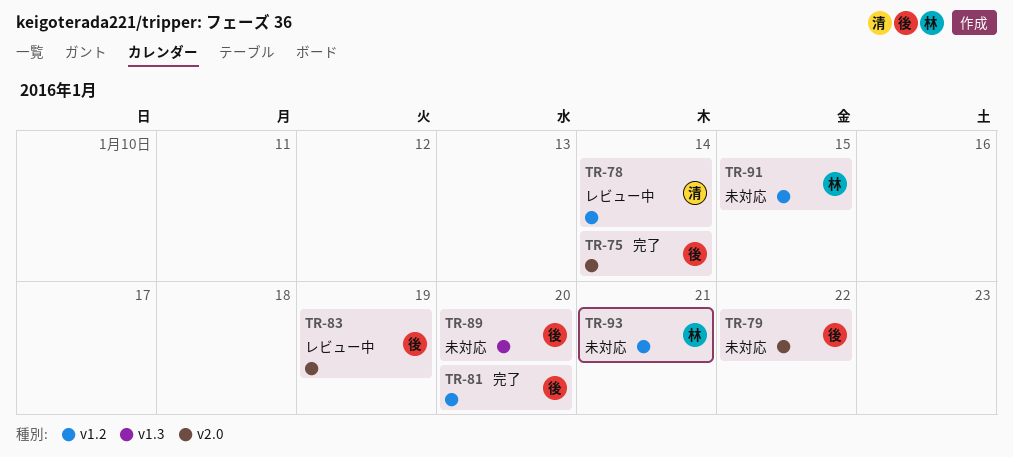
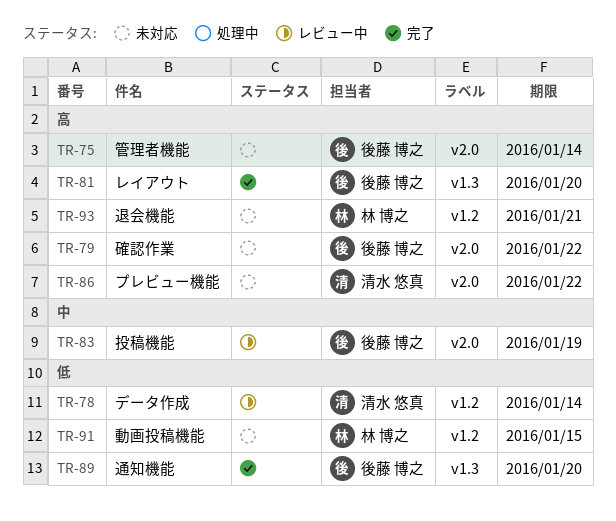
TR-75, status: 完了 -> 未対応
TR-81, label: v1.2 -> v1.3
TR-86: none -> present
TR-89, status: 未対応 -> 完了

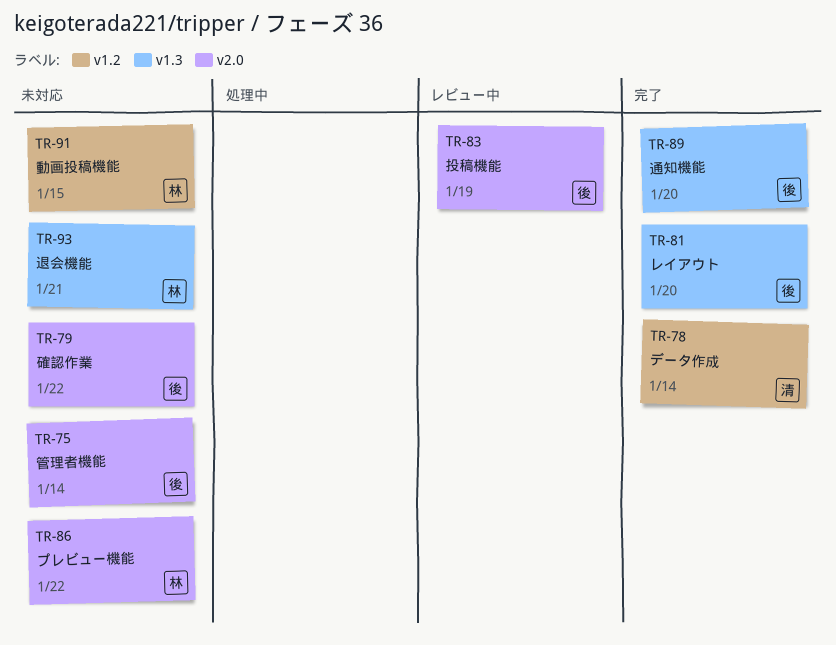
TR-78, status: レビュー中 -> 完了
TR-86, owner: 清水 悠真 -> 林 博之
TR-93, label: v1.2 -> v1.3

